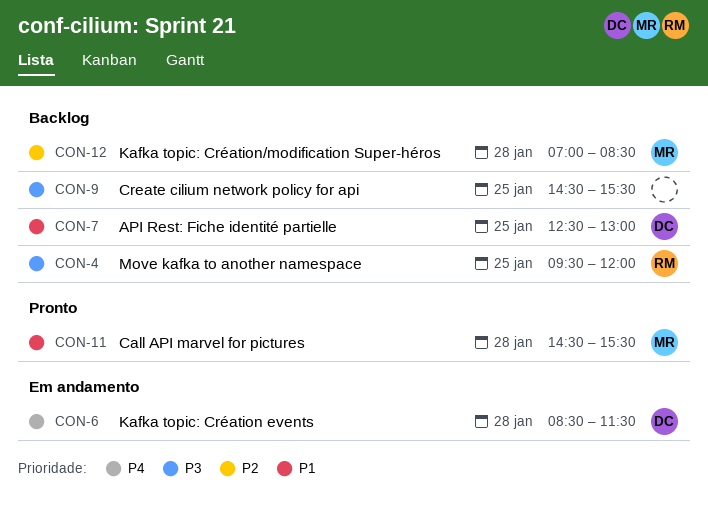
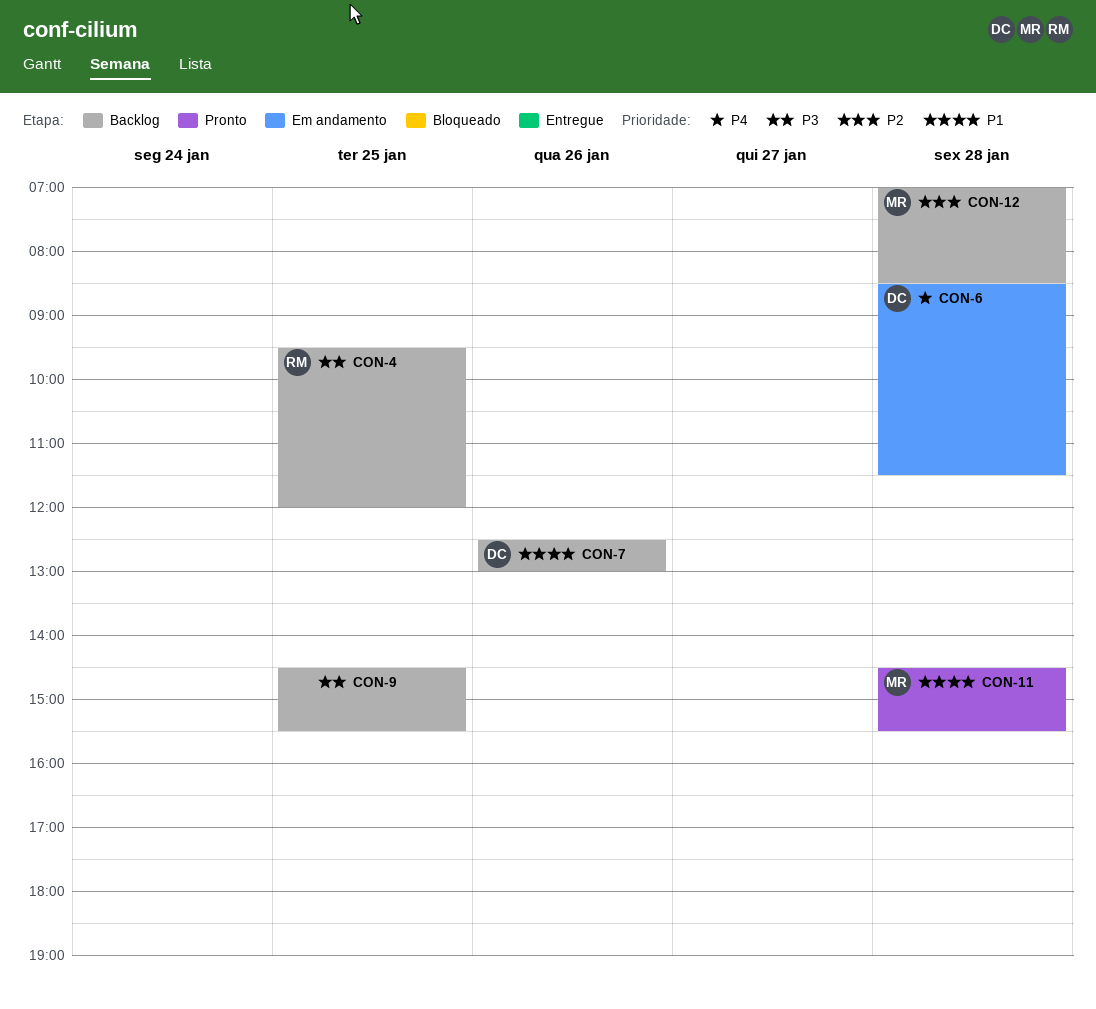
CON-7, day: Jan 25 -> Jan 26

